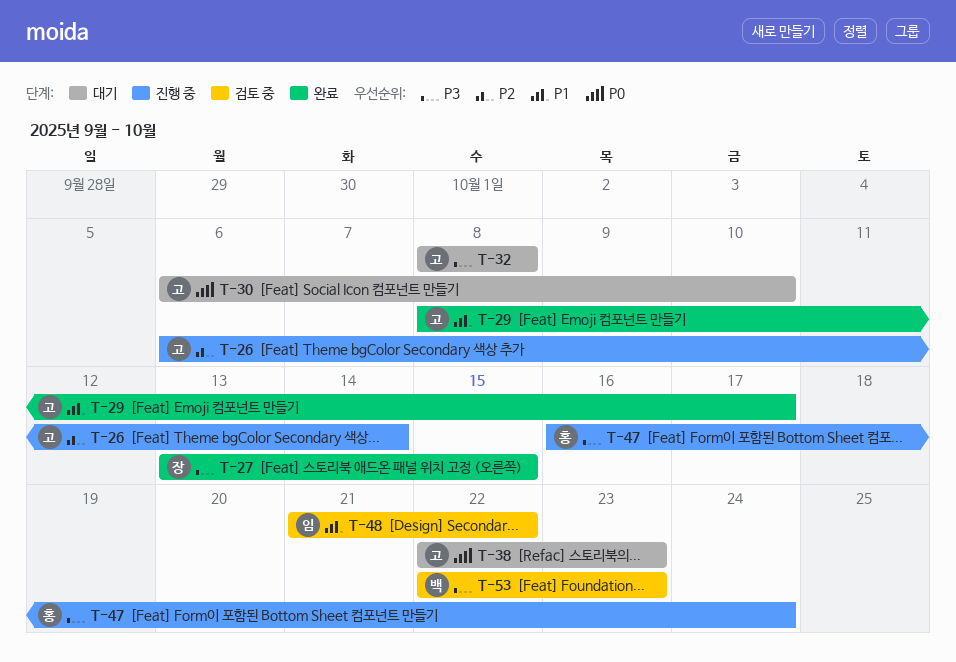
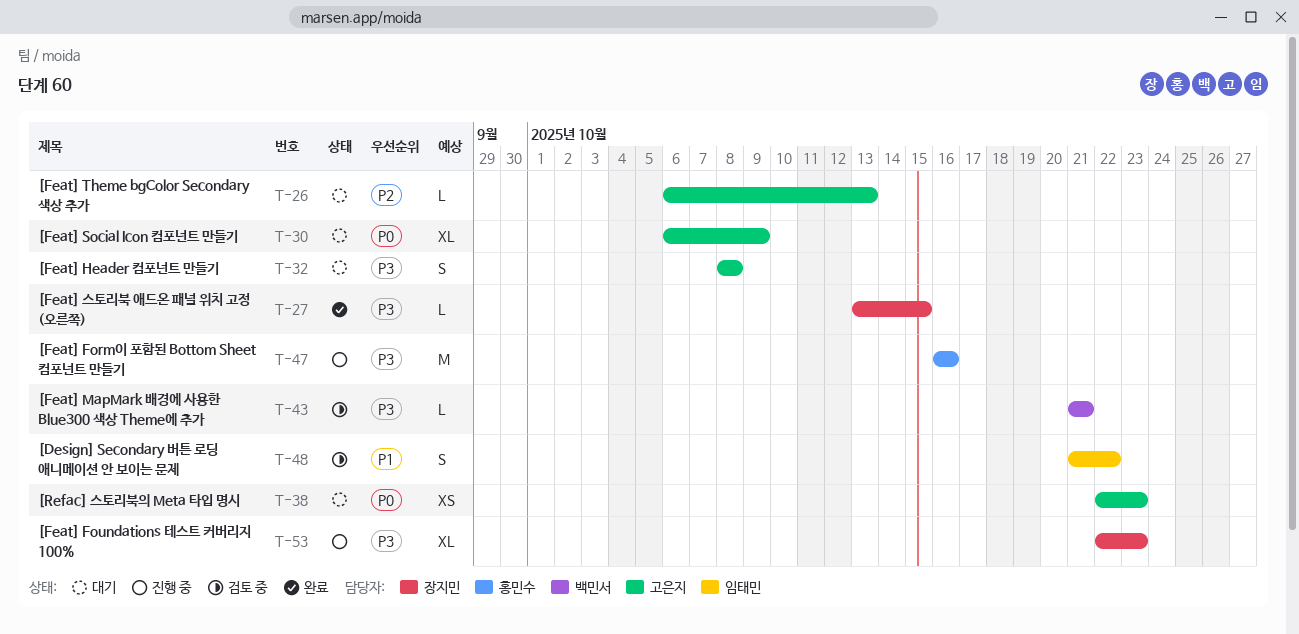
T-26, status: 진행 중 -> 대기
T-26, due: Oct 14 -> Oct 13
T-29: present -> none
T-30, due: Oct 10 -> Oct 9
T-43: none -> present
T-47, due: Oct 24 -> Oct 16
T-53, status: 검토 중 -> 진행 중
T-53, owner: 백민서 -> 장지민

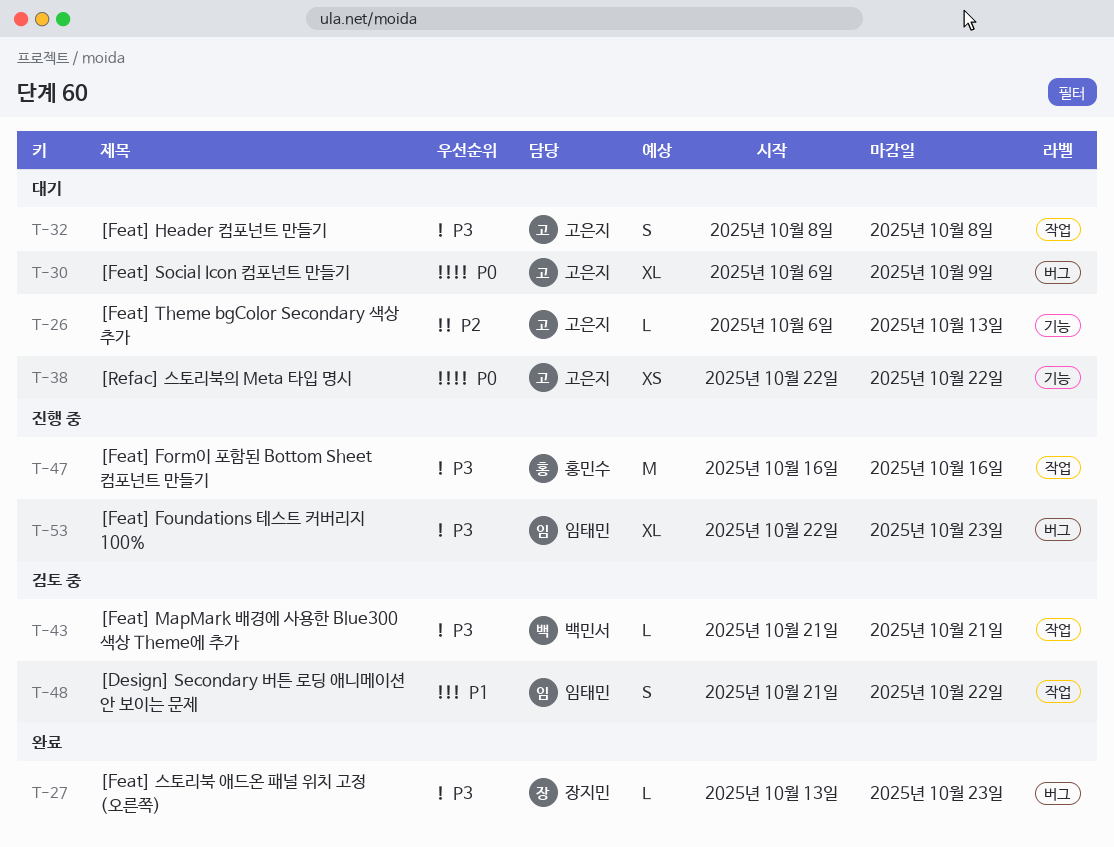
T-27, due: Oct 15 -> Oct 23
T-38, due: Oct 23 -> Oct 22
T-53, owner: 장지민 -> 임태민

